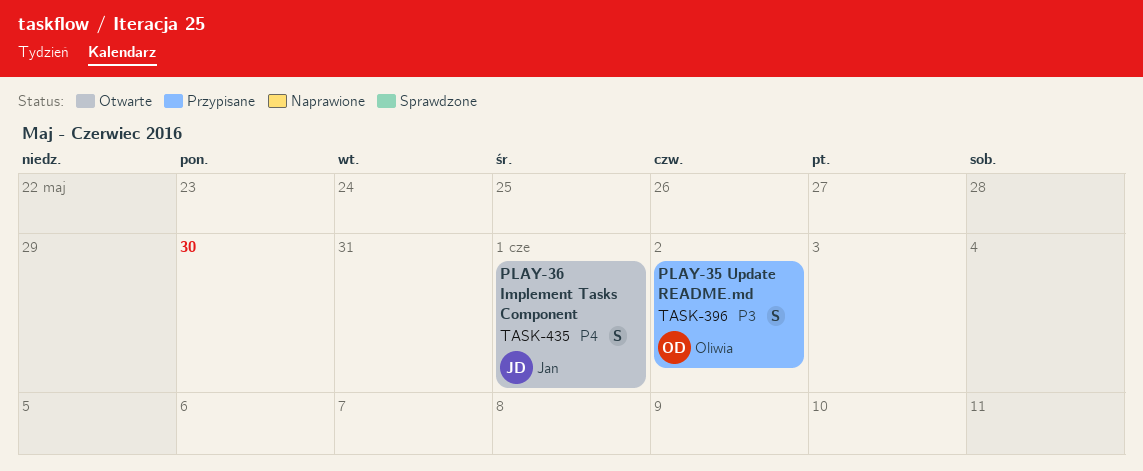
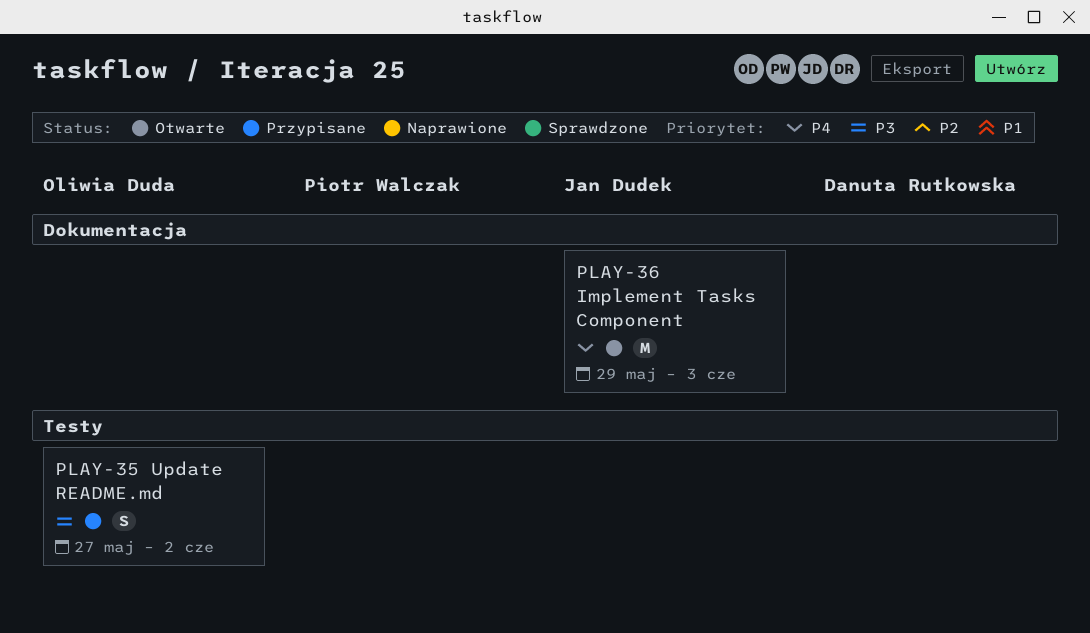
PLAY-36 Implement Tasks Component, estimate: S -> M
PLAY-36 Implement Tasks Component, due: Jun 1 -> Jun 3

